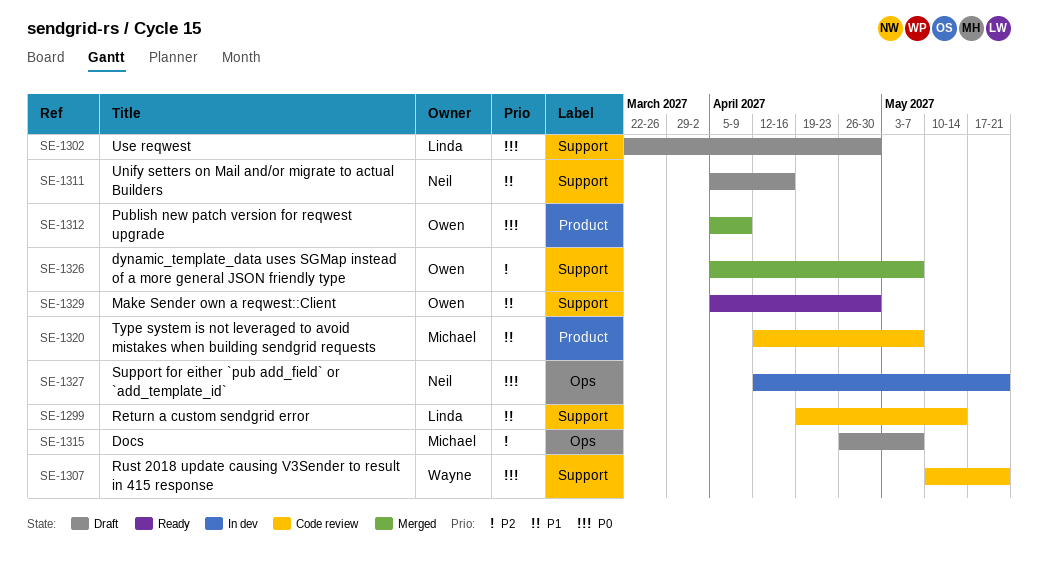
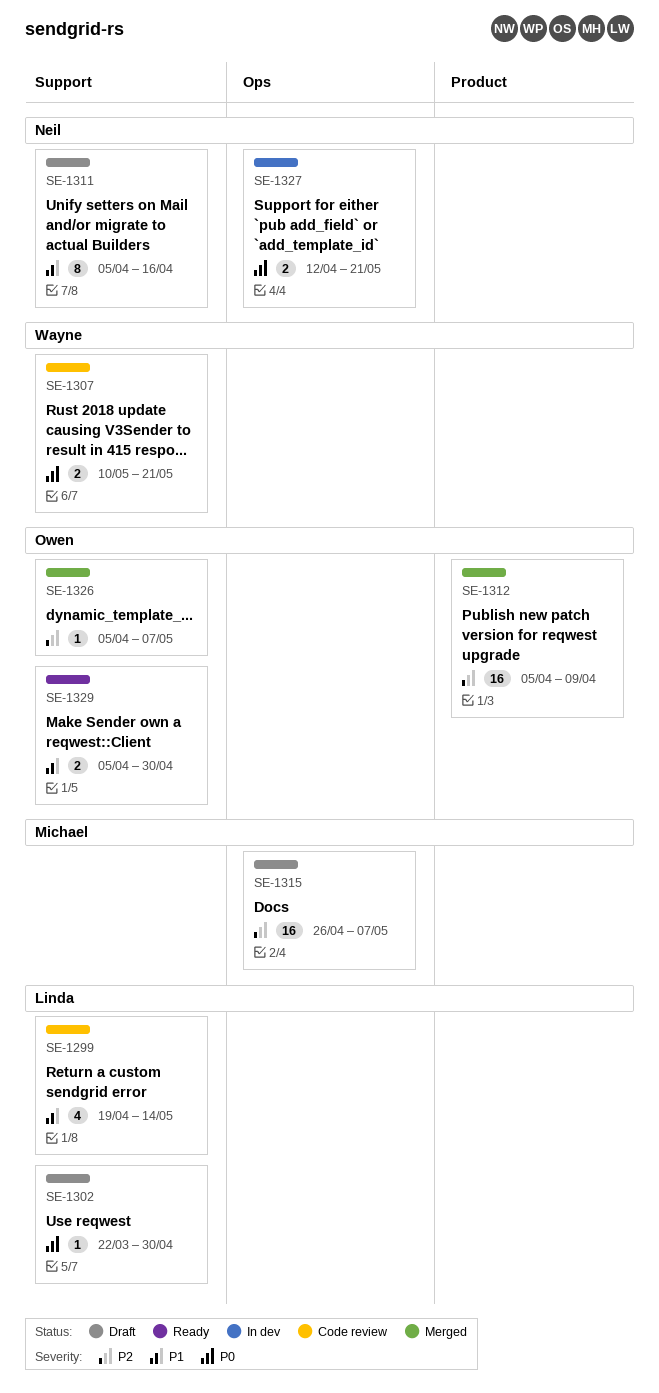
SE-1312, priority: P0 -> P2
SE-1320: present -> none

